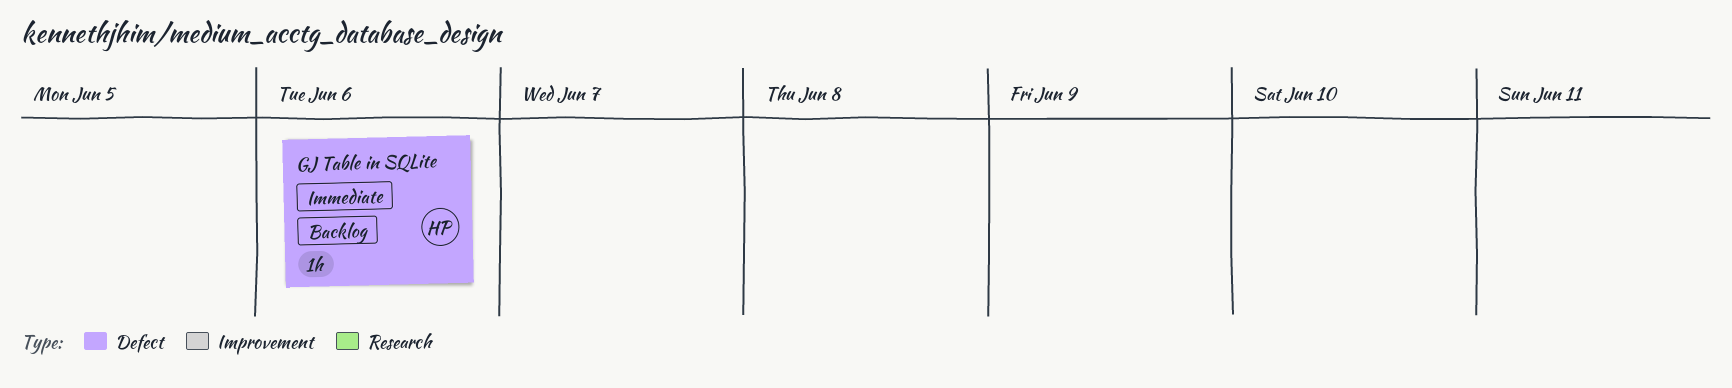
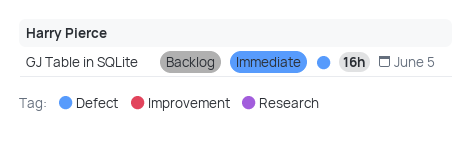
GJ Table in SQLite, estimate: 1h -> 16h
GJ Table in SQLite, due: Jun 6 -> Jun 5

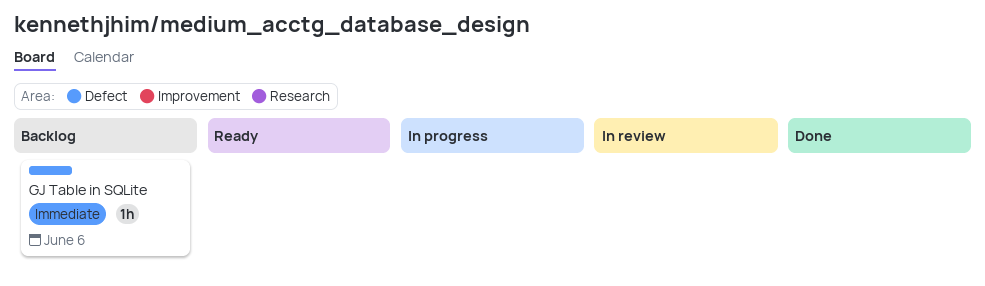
GJ Table in SQLite, estimate: 16h -> 1h
GJ Table in SQLite, due: Jun 5 -> Jun 6

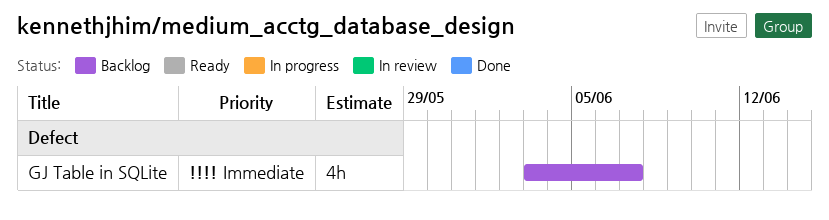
GJ Table in SQLite, estimate: 1h -> 4h
GJ Table in SQLite, due: Jun 6 -> Jun 7

